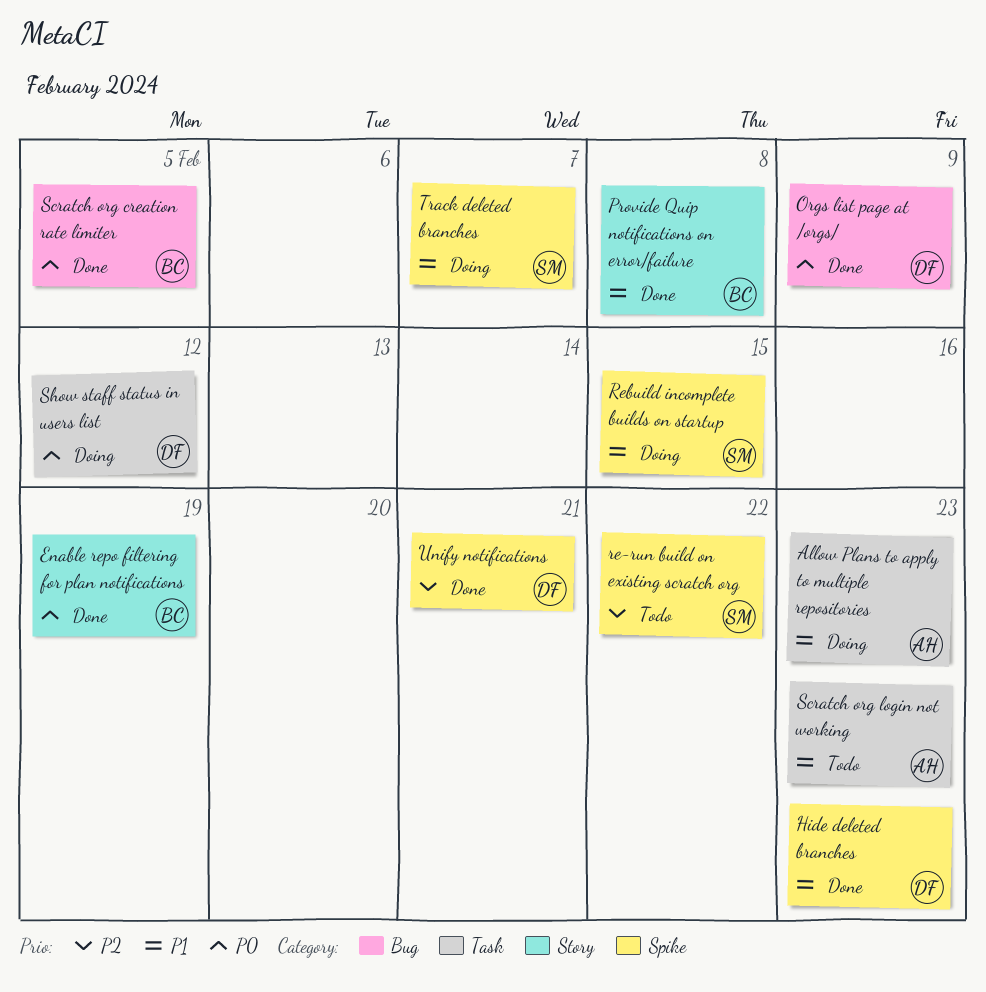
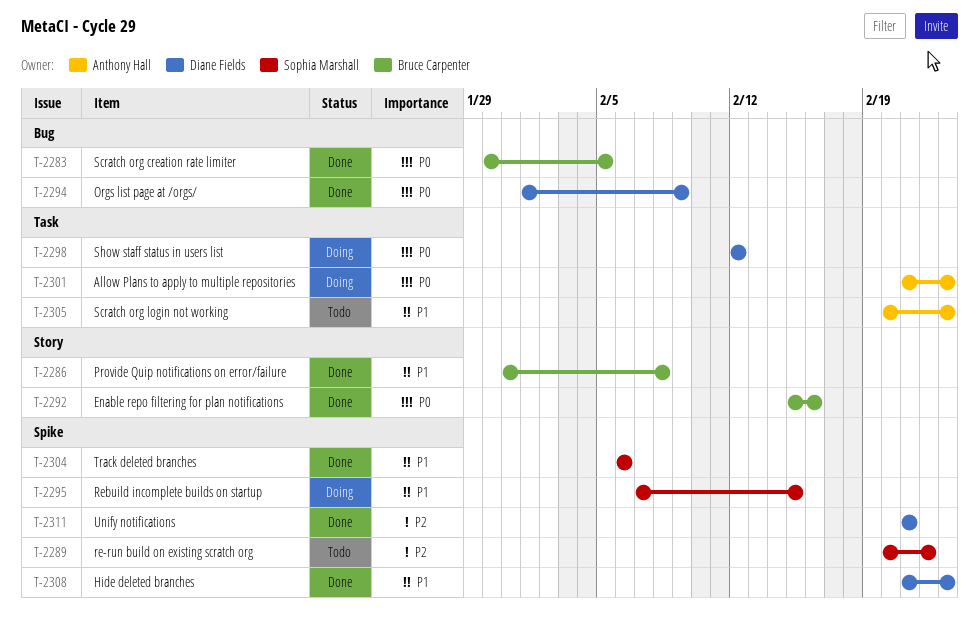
Allow Plans to apply to multiple repositories, priority: P1 -> P0
Enable repo filtering for plan notifications, due: Feb 19 -> Feb 16
Track deleted branches, status: Doing -> Done
Track deleted branches, due: Feb 7 -> Feb 6

